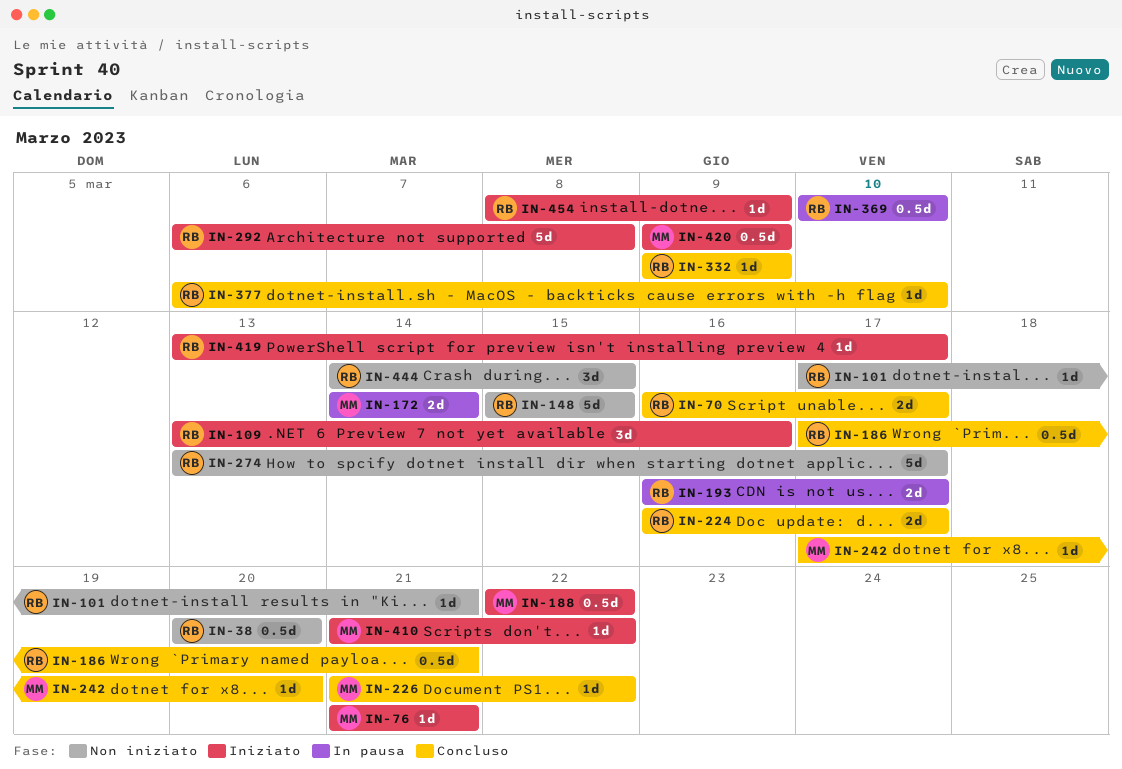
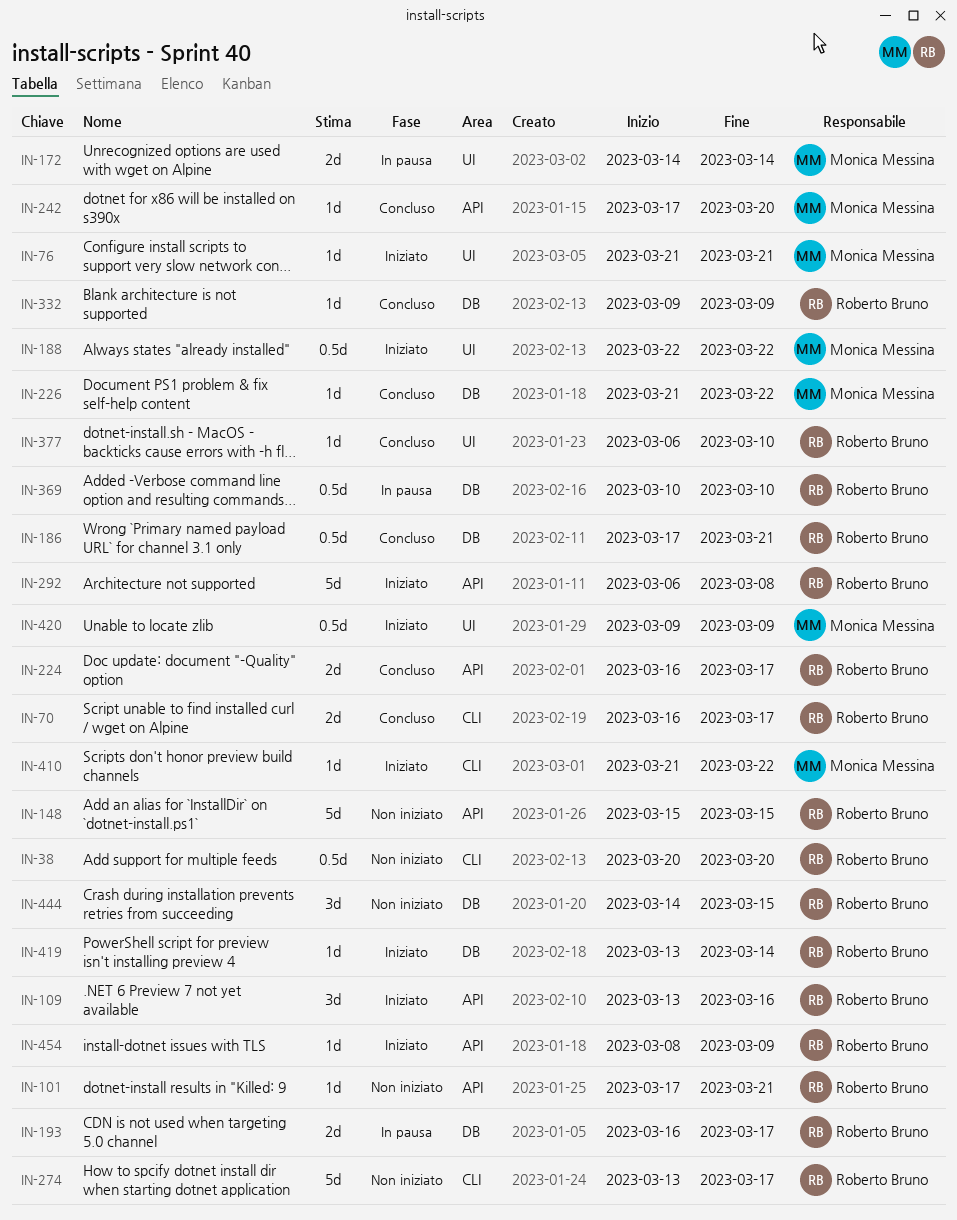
IN-419, due: Mar 17 -> Mar 14

